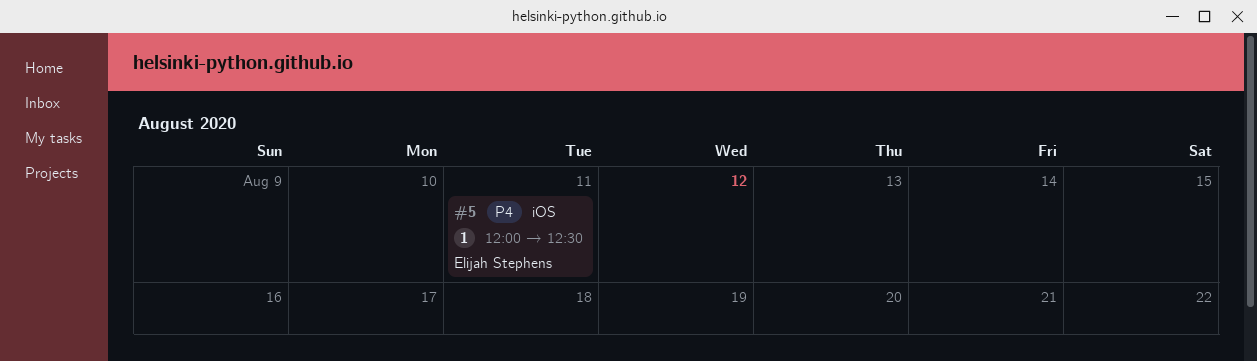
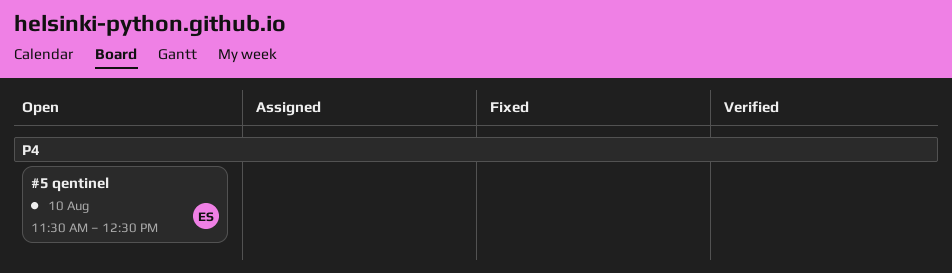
#5, day: Aug 11 -> Aug 10
#5, begins: 12:00 -> 11:30

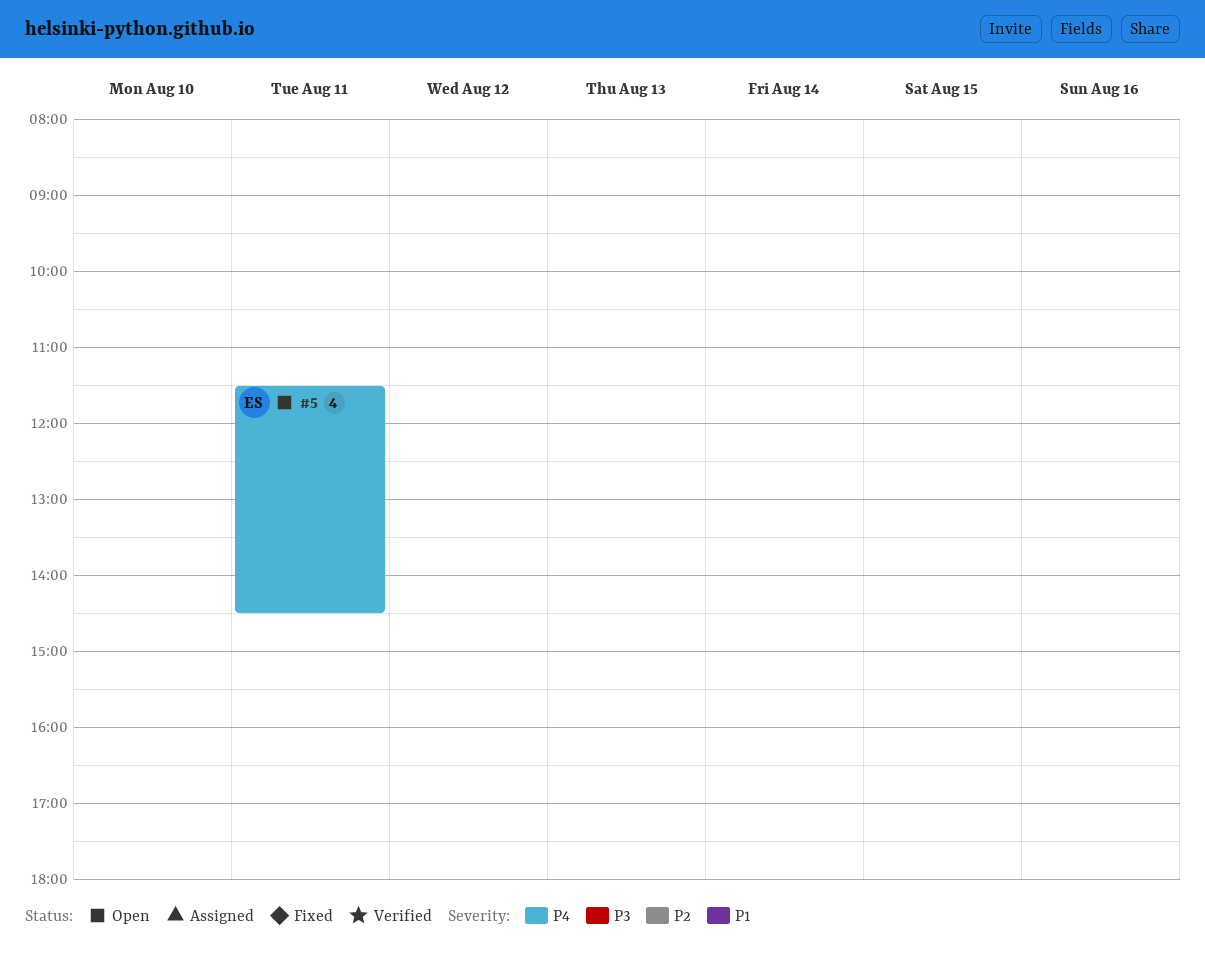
#5, estimate: 1 -> 4
#5, day: Aug 10 -> Aug 11
#5, ends: 12:30 -> 14:30

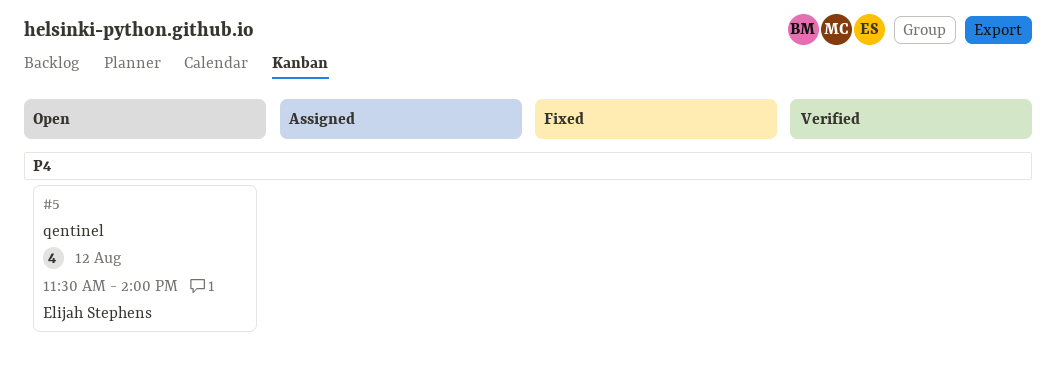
#5, day: Aug 11 -> Aug 12
#5, ends: 14:30 -> 14:00

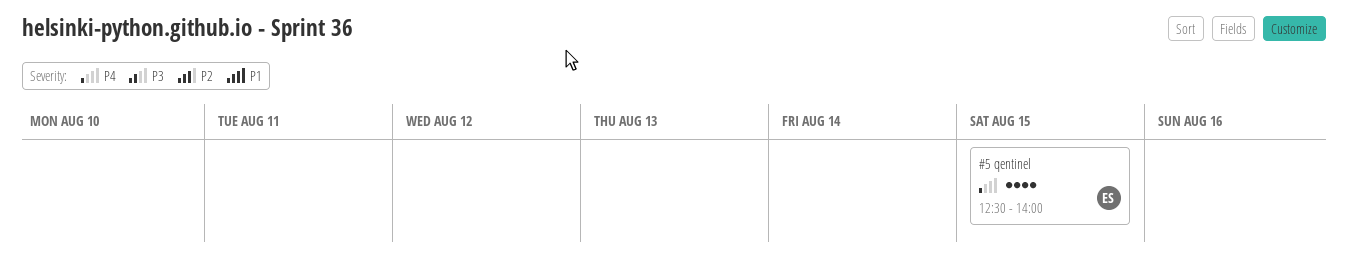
#5, day: Aug 12 -> Aug 15
#5, begins: 11:30 -> 12:30

